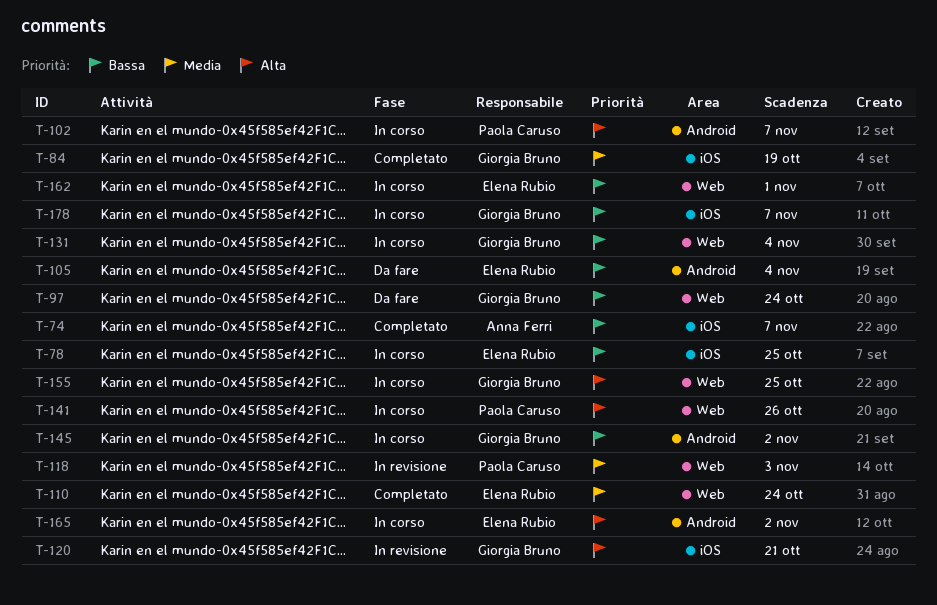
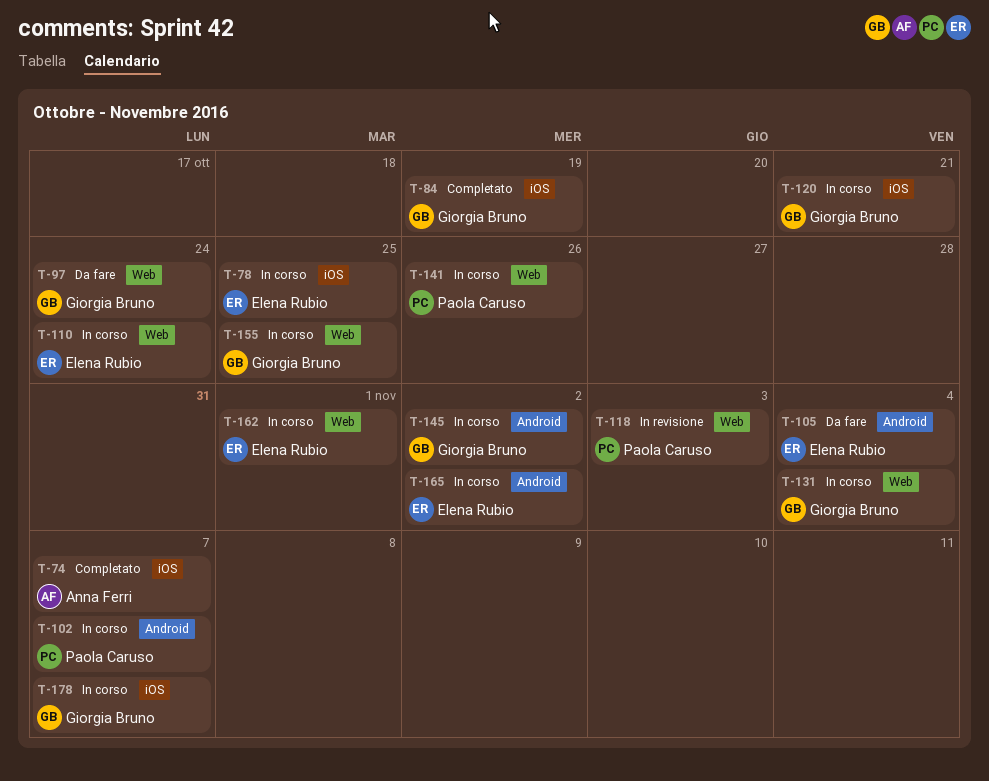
T-110, status: Completato -> In corso
T-120, status: In revisione -> In corso

